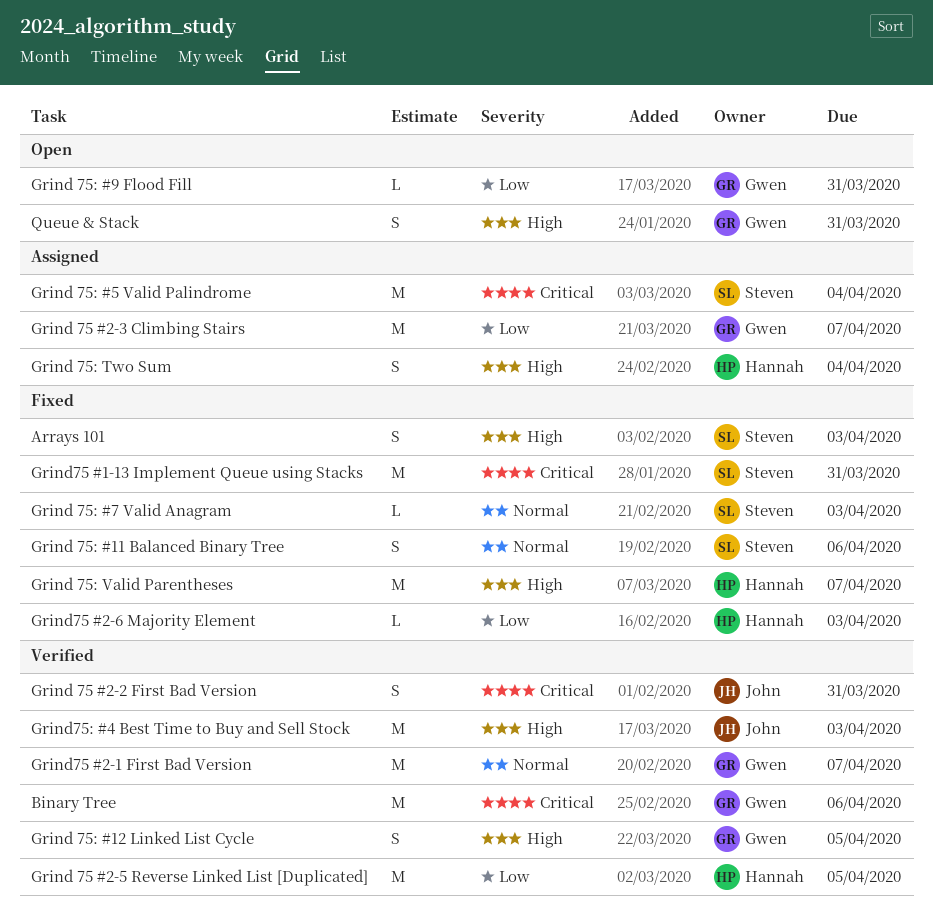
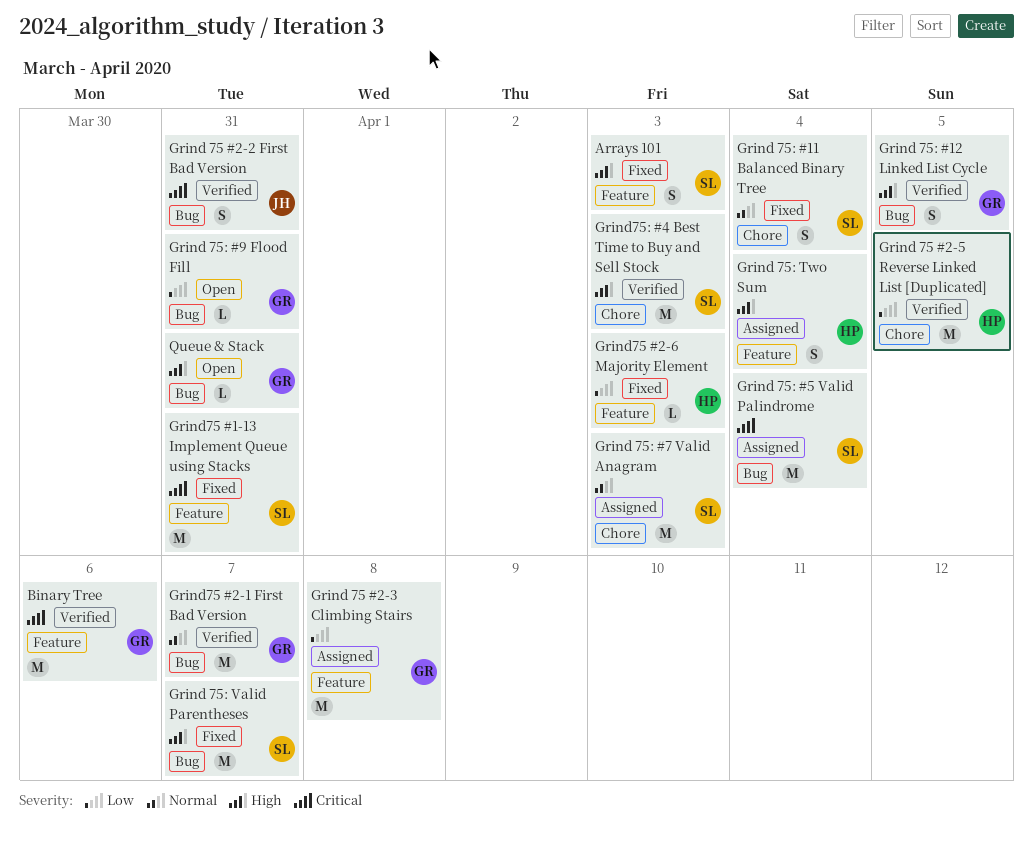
Grind 75 #2-3 Climbing Stairs, due: Apr 7 -> Apr 8
Grind 75: #11 Balanced Binary Tree, due: Apr 6 -> Apr 4
Grind 75: #7 Valid Anagram, status: Fixed -> Assigned
Grind 75: #7 Valid Anagram, estimate: L -> M
Grind 75: Valid Parentheses, owner: Hannah -> Steven
Grind75: #4 Best Time to Buy and Sell Stock, owner: John -> Steven
Queue & Stack, estimate: S -> L

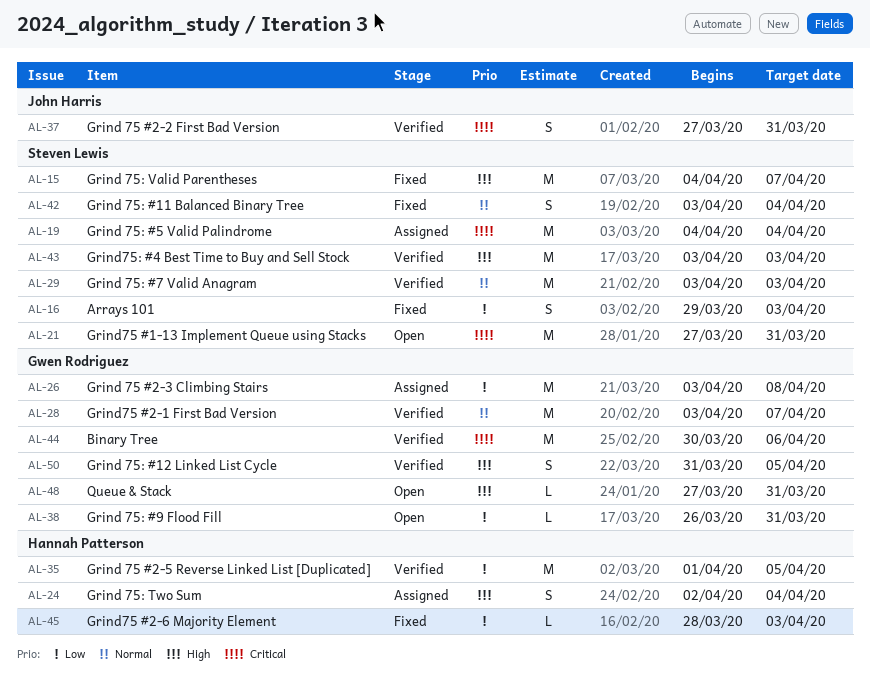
Arrays 101, priority: High -> Low
Grind 75: #7 Valid Anagram, status: Assigned -> Verified
Grind75 #1-13 Implement Queue using Stacks, status: Fixed -> Open

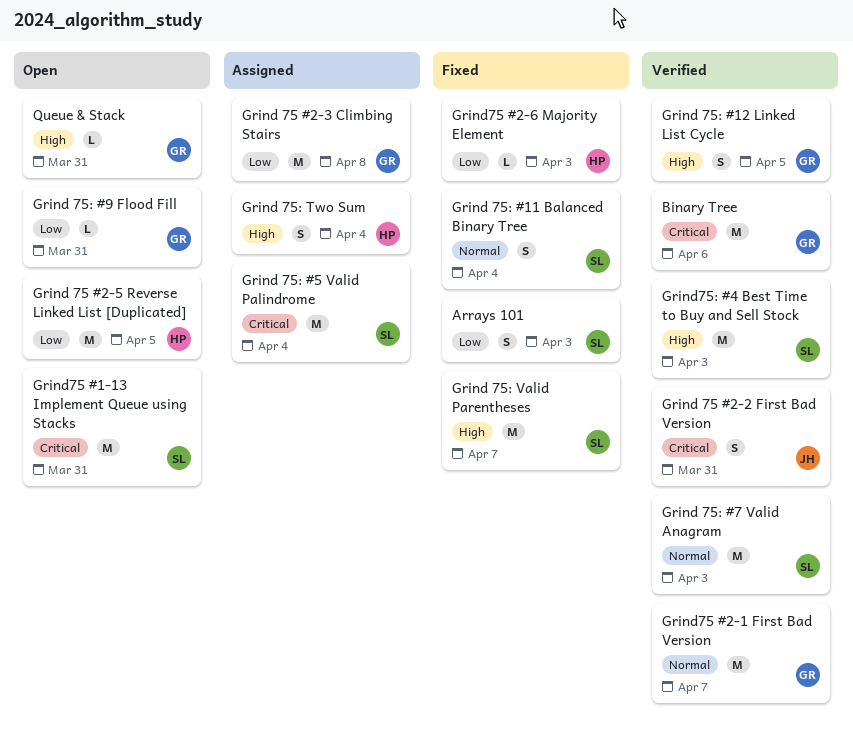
Grind 75 #2-5 Reverse Linked List [Duplicated], status: Verified -> Open

